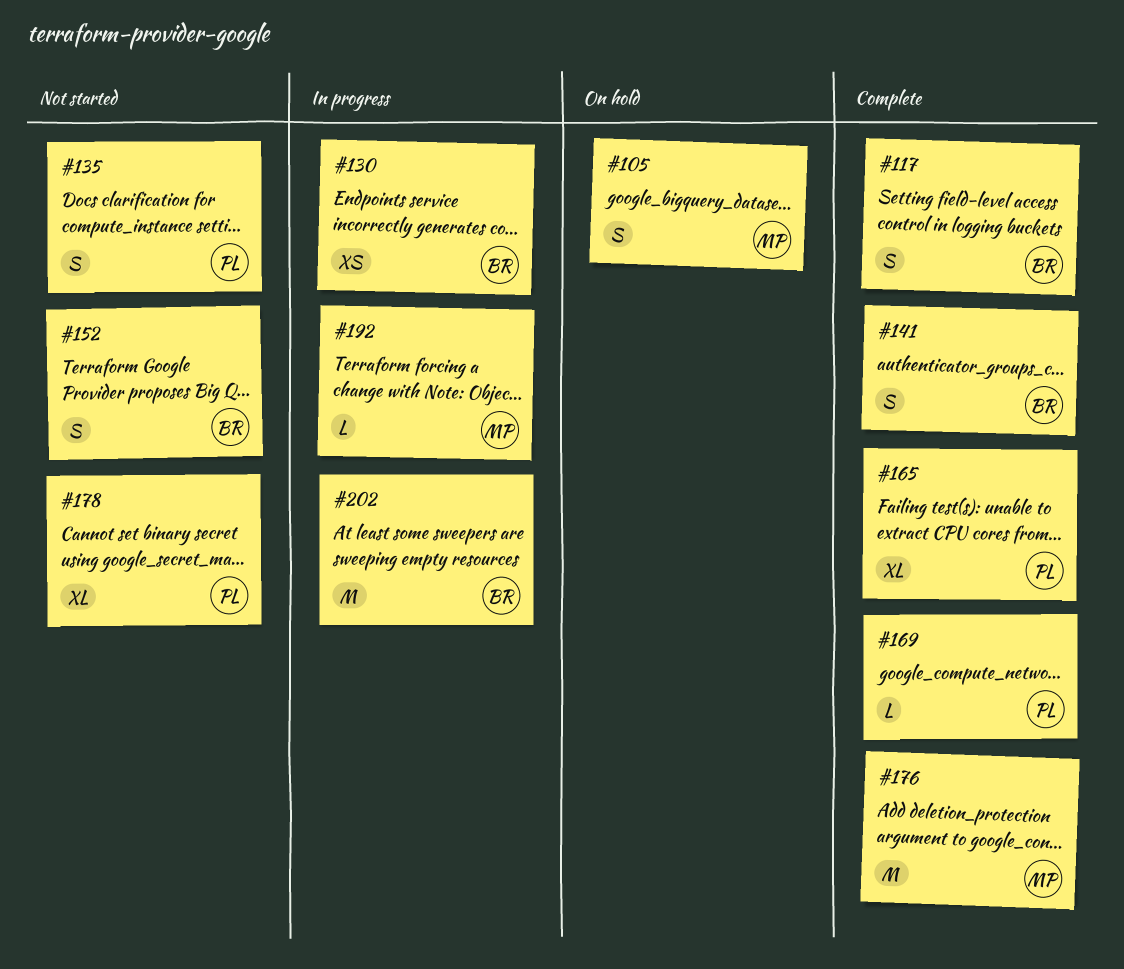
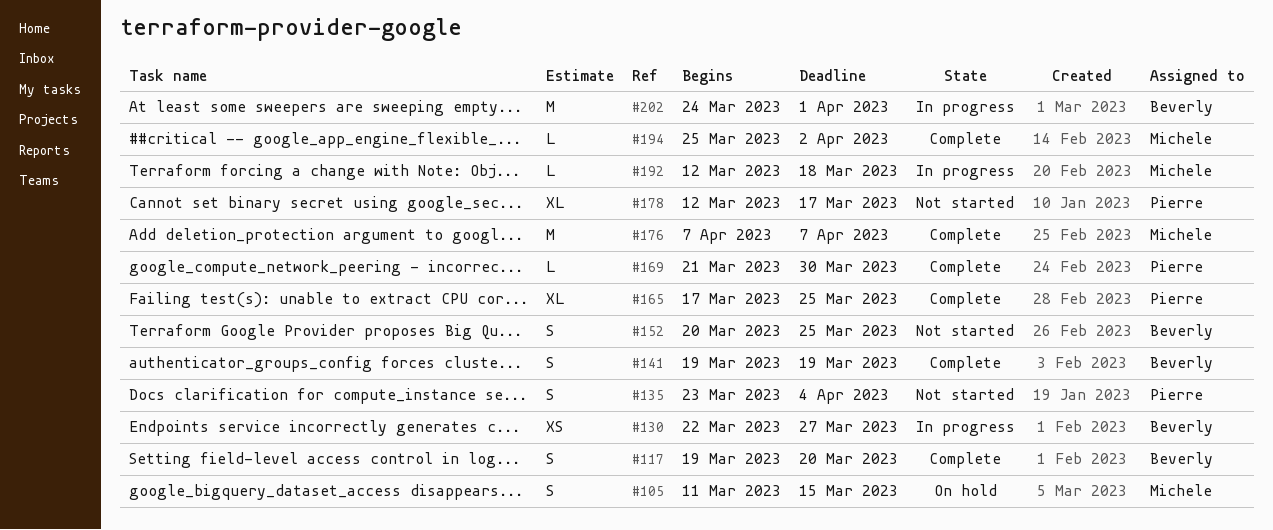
#194: none -> present

